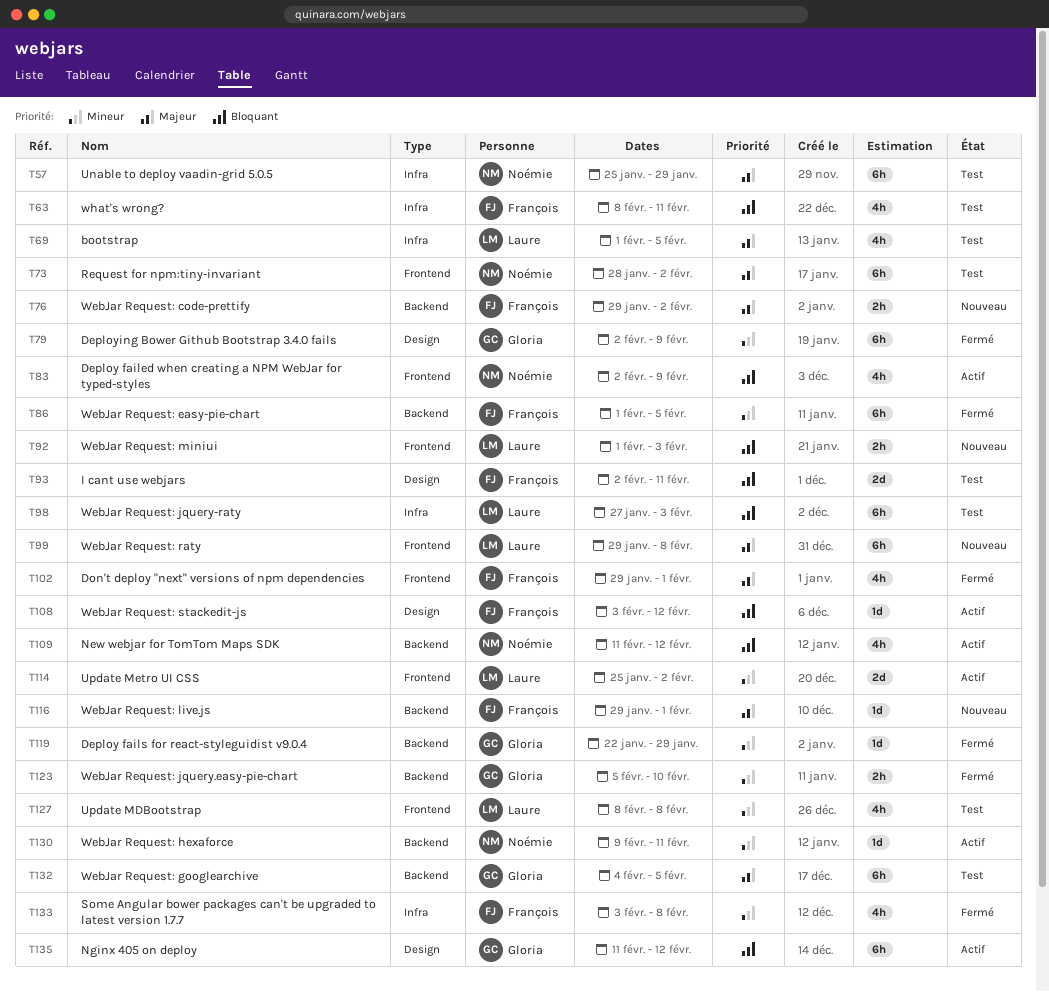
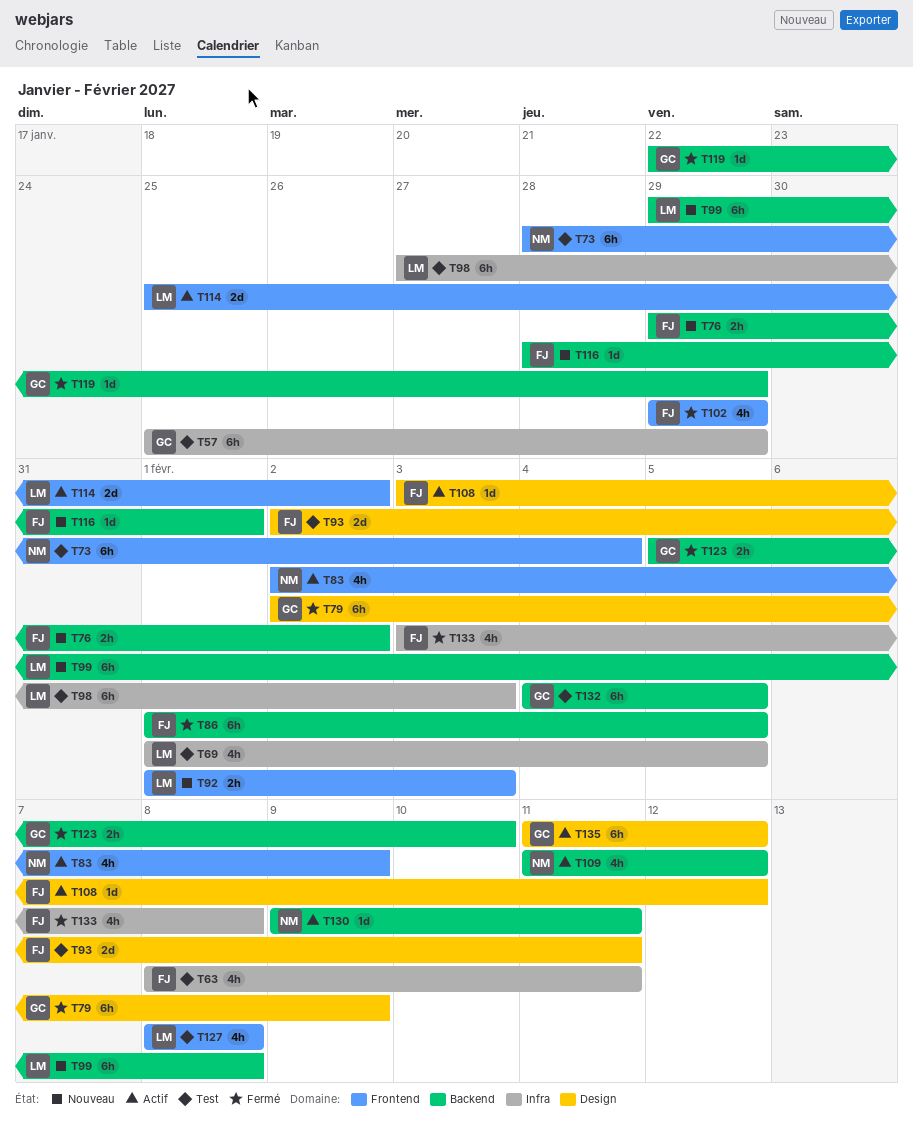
T57, owner: Noémie -> Gloria
T73, due: Feb 2 -> Feb 4
T99, label: Frontend -> Backend
T102, due: Feb 1 -> Jan 29
T116, start: Jan 29 -> Jan 28

